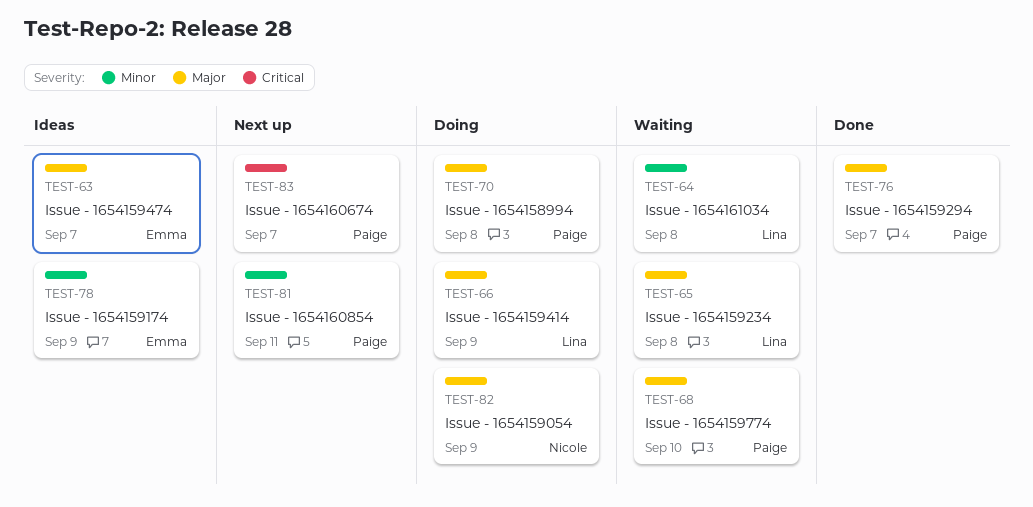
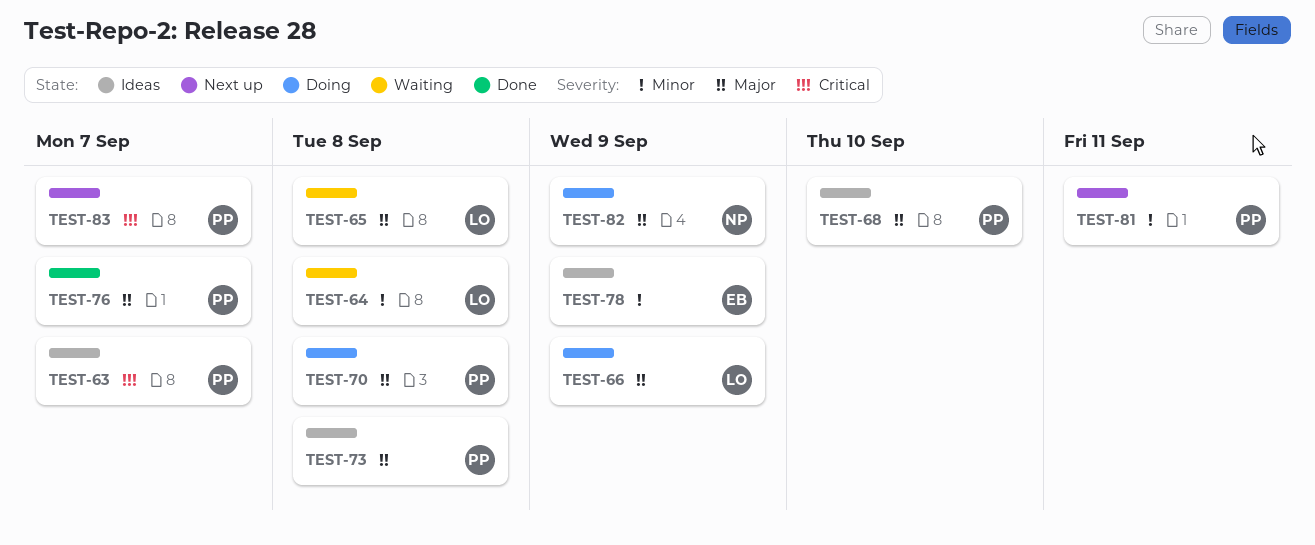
TEST-63, owner: Emma -> Paige
TEST-63, priority: Major -> Critical
TEST-68, status: Waiting -> Ideas
TEST-73: none -> present

